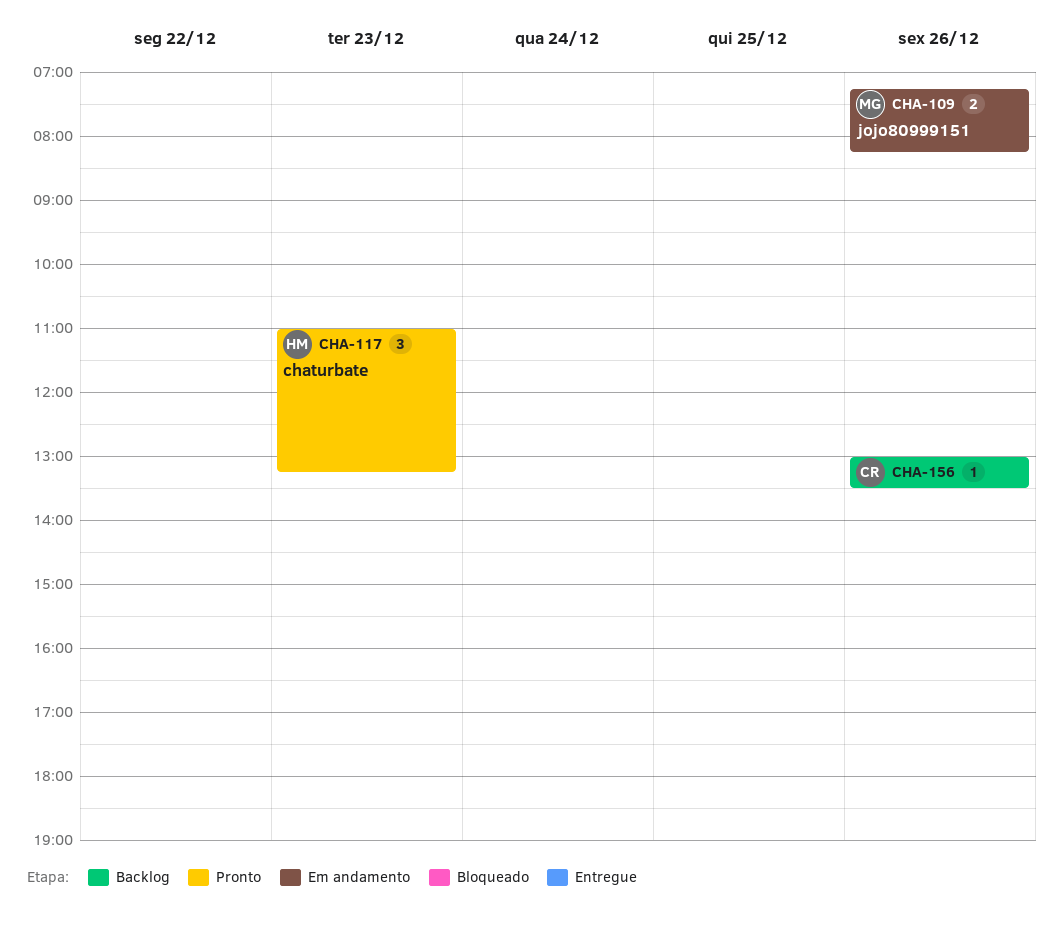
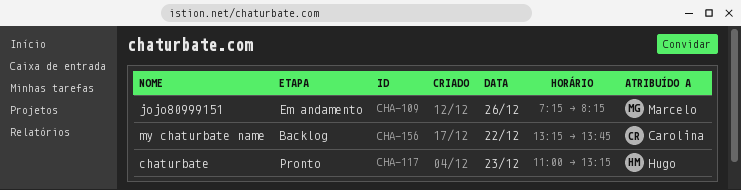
CHA-156, day: Dec 26 -> Dec 22
CHA-156, begins: 13:00 -> 13:15
CHA-156, ends: 13:30 -> 13:45

